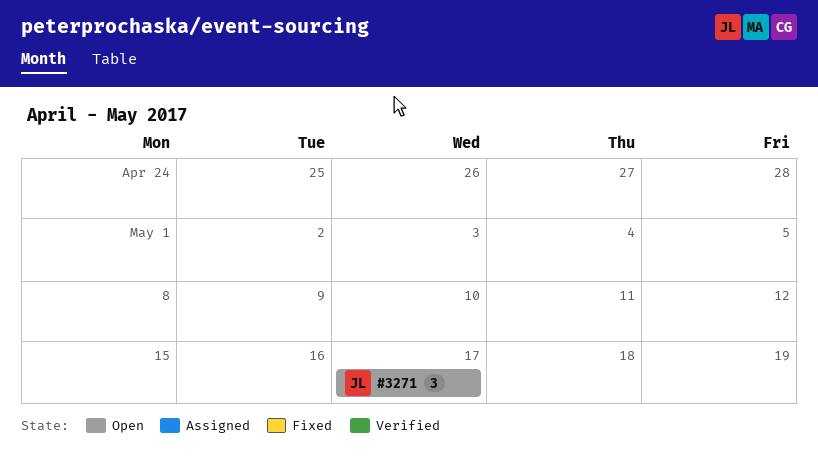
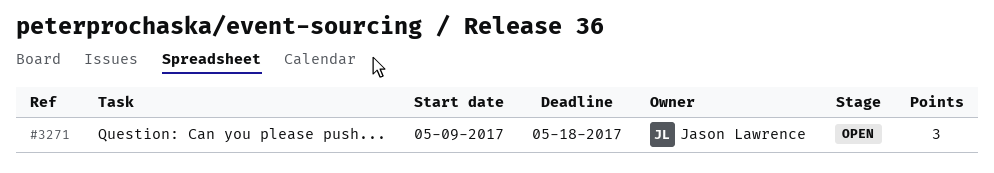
#3271, start: May 17 -> May 9
#3271, due: May 17 -> May 18

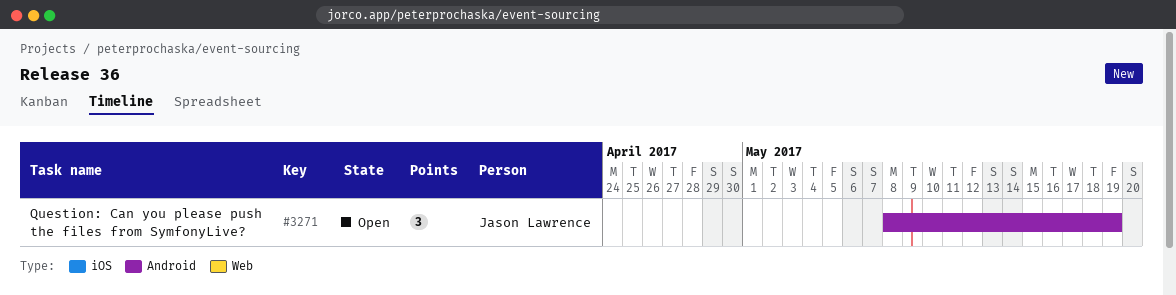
#3271, start: May 9 -> May 8
#3271, due: May 18 -> May 19

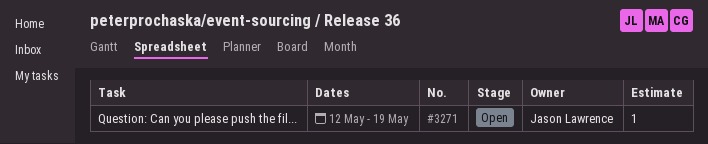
#3271, estimate: 3 -> 1
#3271, start: May 8 -> May 12

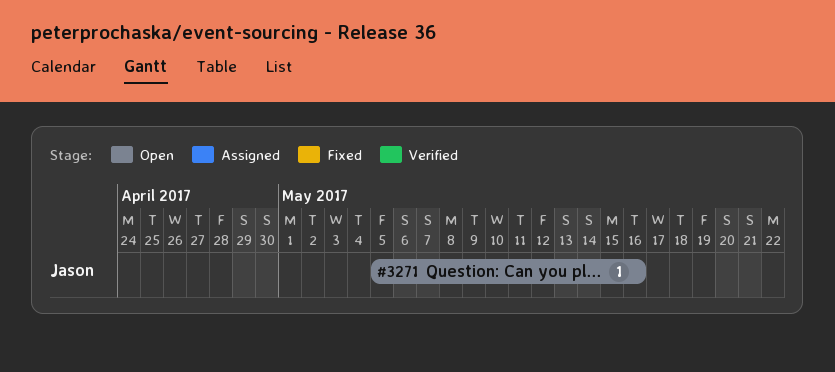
#3271, start: May 12 -> May 5
#3271, due: May 19 -> May 16

